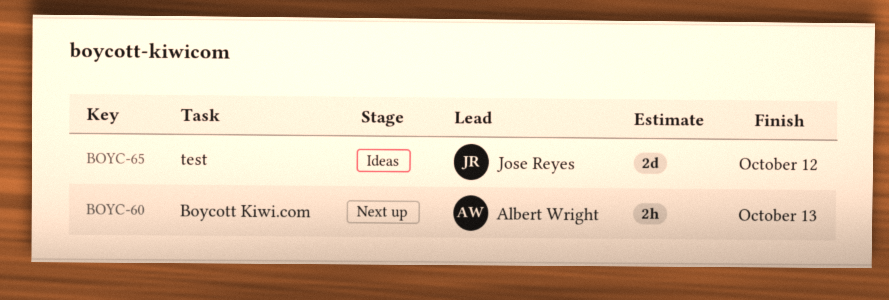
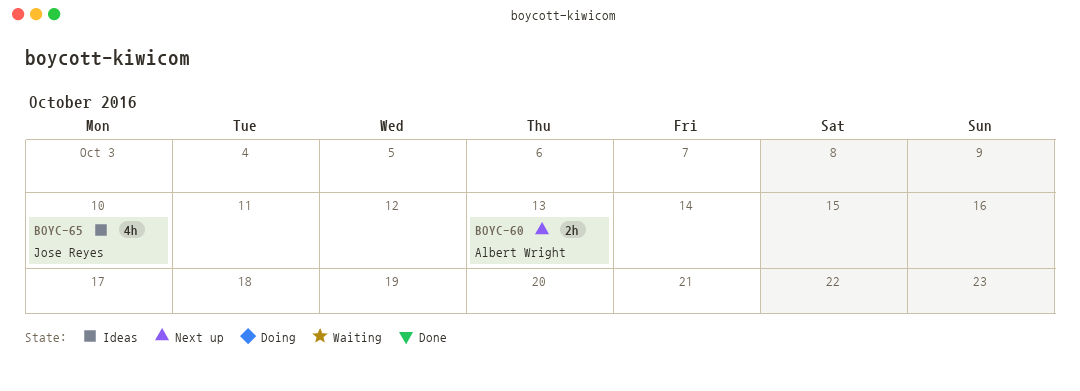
BOYC-65, estimate: 2d -> 4h
BOYC-65, due: Oct 12 -> Oct 10

